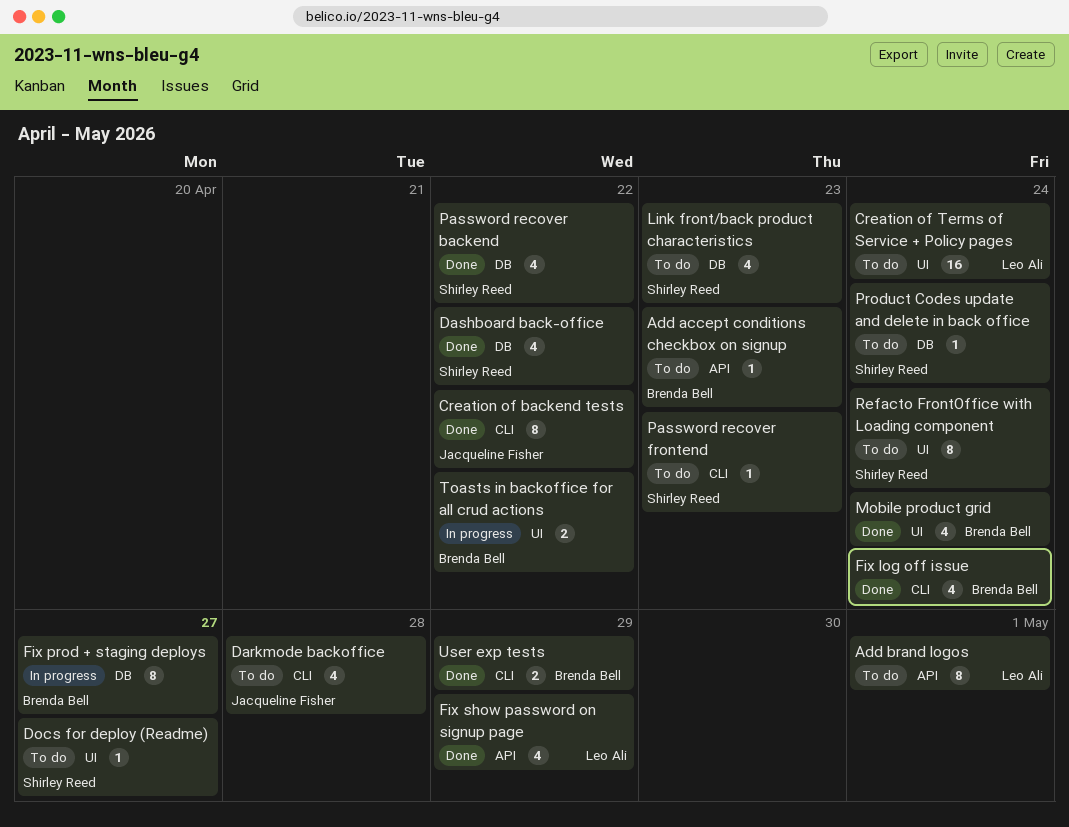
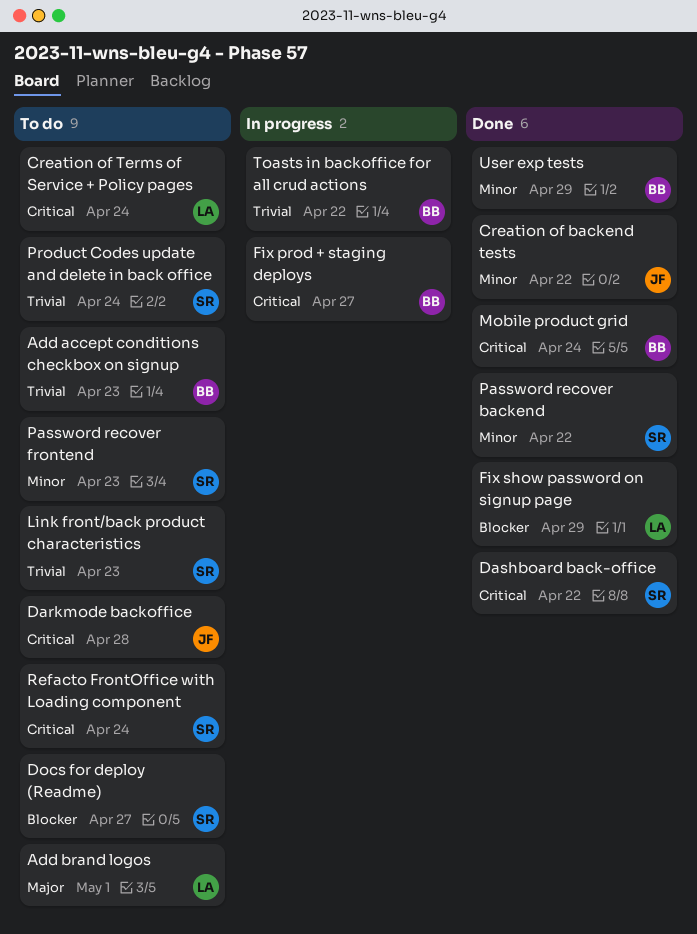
Fix log off issue: present -> none

